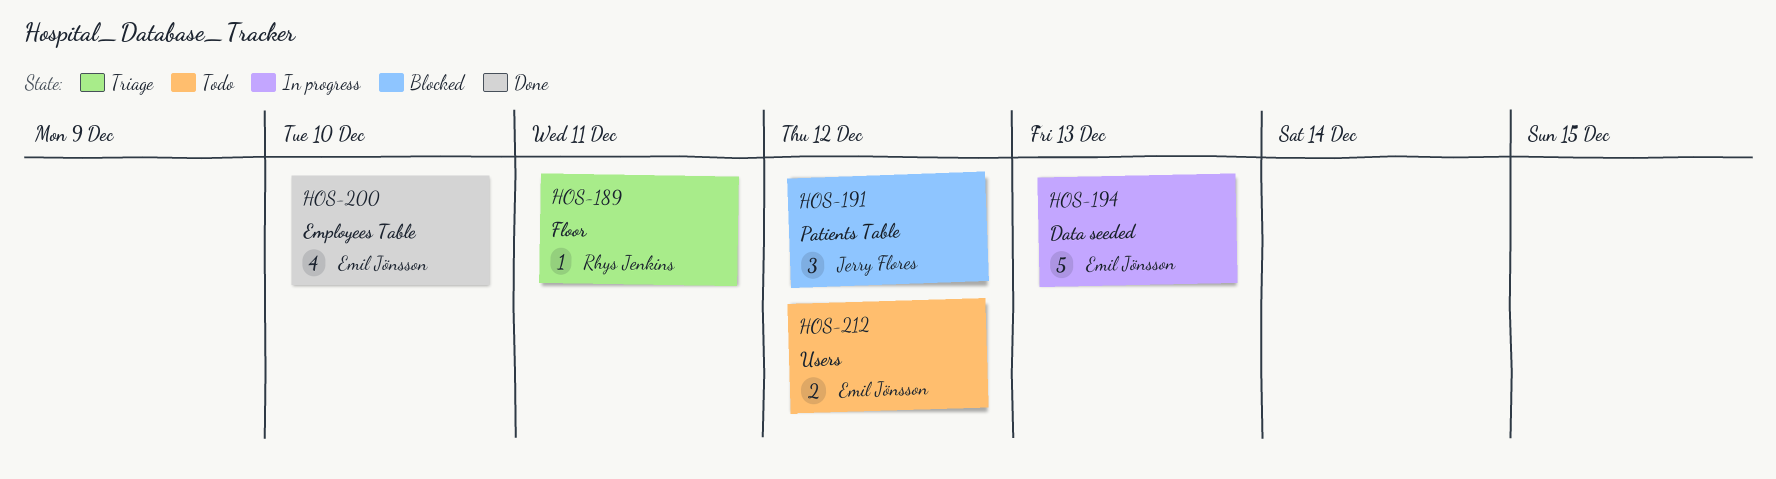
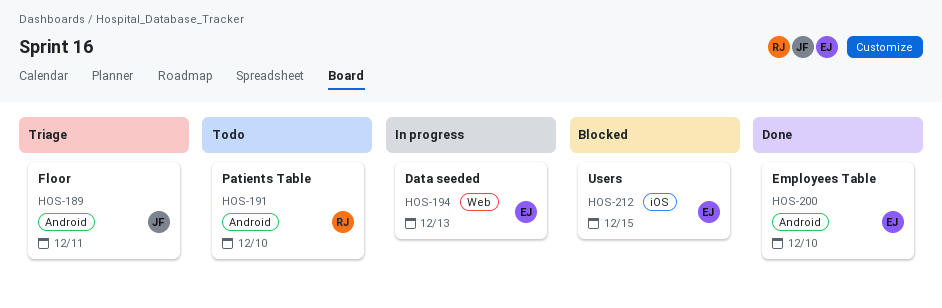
HOS-189, owner: Rhys Jenkins -> Jerry Flores
HOS-191, status: Blocked -> Todo
HOS-191, owner: Jerry Flores -> Rhys Jenkins
HOS-191, due: Dec 12 -> Dec 10
HOS-212, status: Todo -> Blocked
HOS-212, due: Dec 12 -> Dec 15

